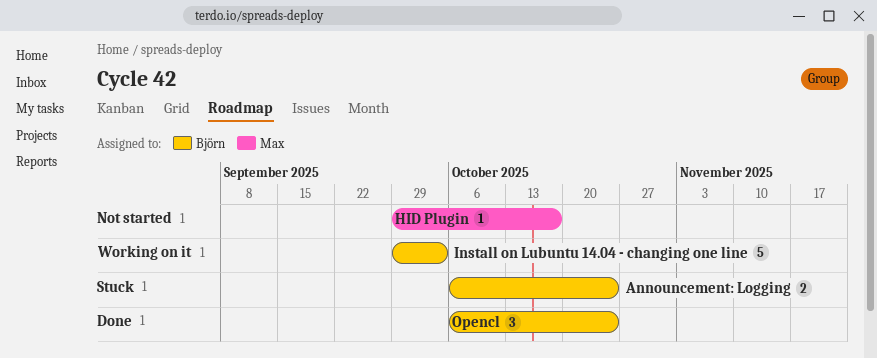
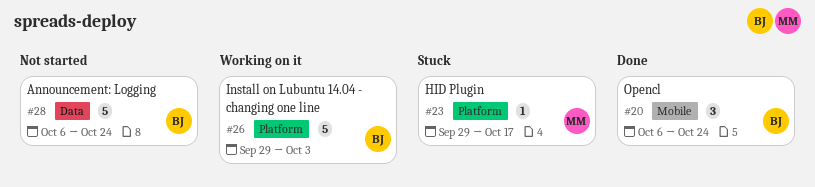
Announcement: Logging, status: Stuck -> Not started
Announcement: Logging, estimate: 2 -> 5
HID Plugin, status: Not started -> Stuck

